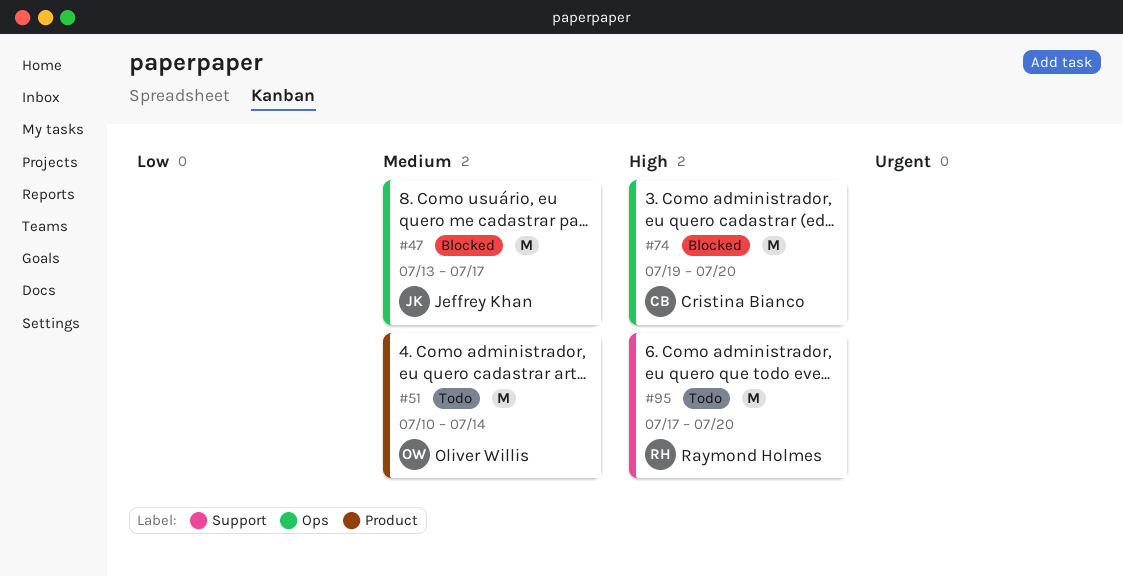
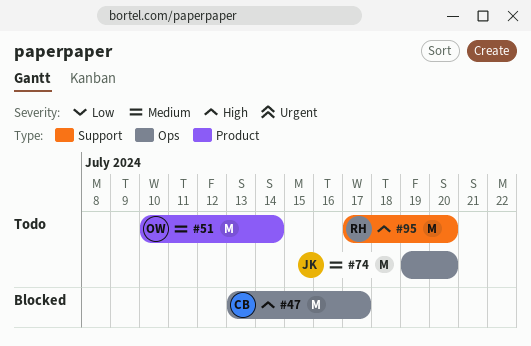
#47, owner: Jeffrey Khan -> Cristina Bianco
#47, priority: Medium -> High
#74, status: Blocked -> Todo
#74, owner: Cristina Bianco -> Jeffrey Khan
#74, priority: High -> Medium

